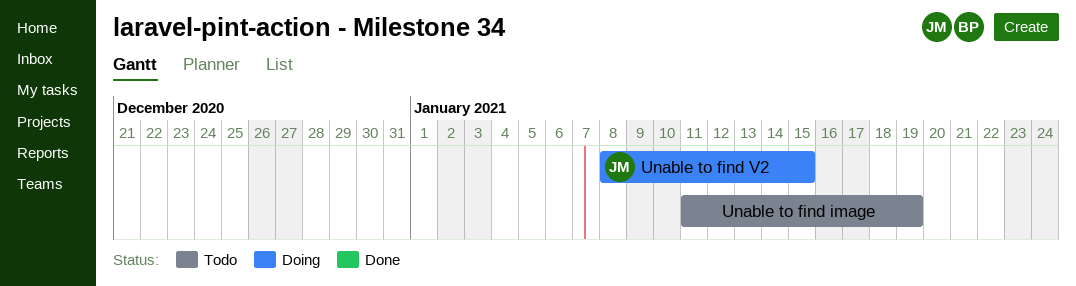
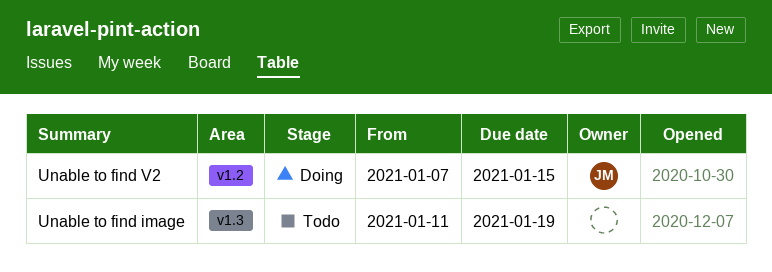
Unable to find V2, start: Jan 8 -> Jan 7

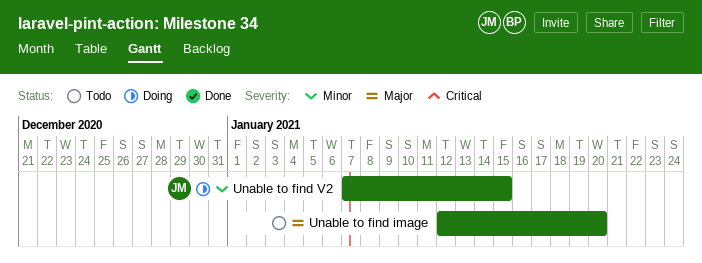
Unable to find image, start: Jan 11 -> Jan 12
Unable to find image, due: Jan 19 -> Jan 20

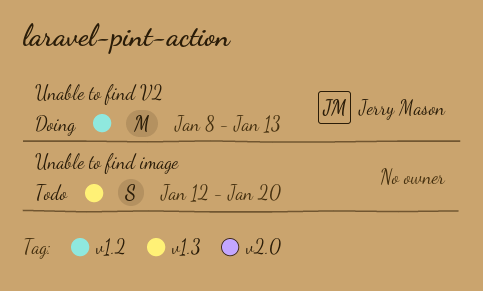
Unable to find V2, start: Jan 7 -> Jan 8
Unable to find V2, due: Jan 15 -> Jan 13

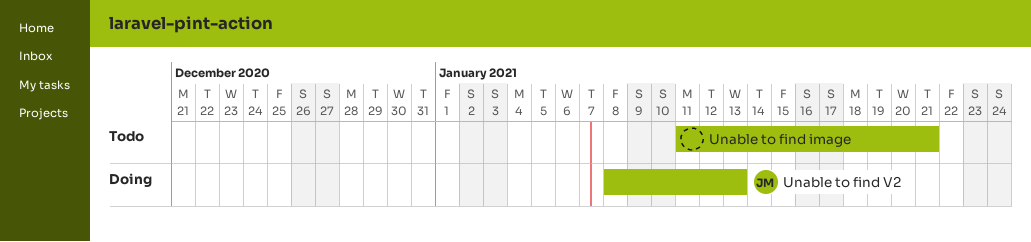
Unable to find image, start: Jan 12 -> Jan 11
Unable to find image, due: Jan 20 -> Jan 21

